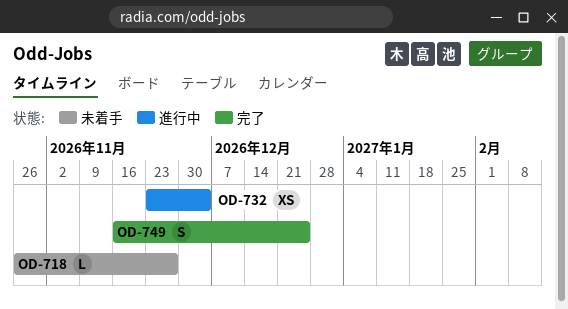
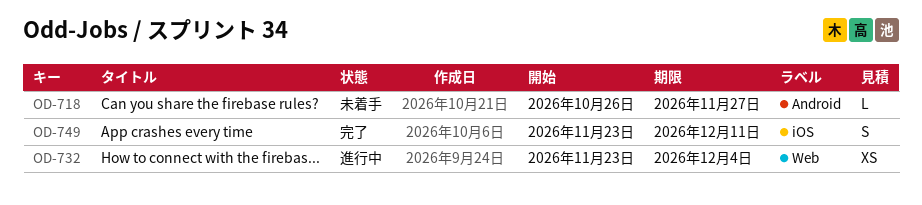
OD-749, start: Nov 16 -> Nov 23
OD-749, due: Dec 25 -> Dec 11

